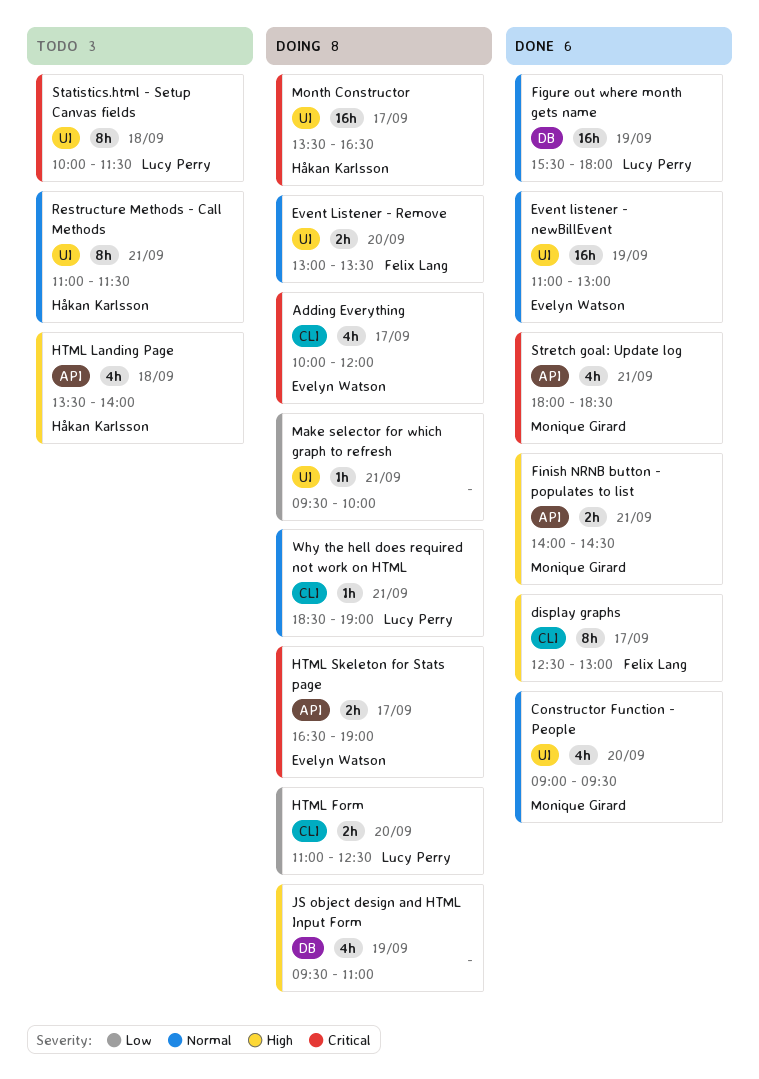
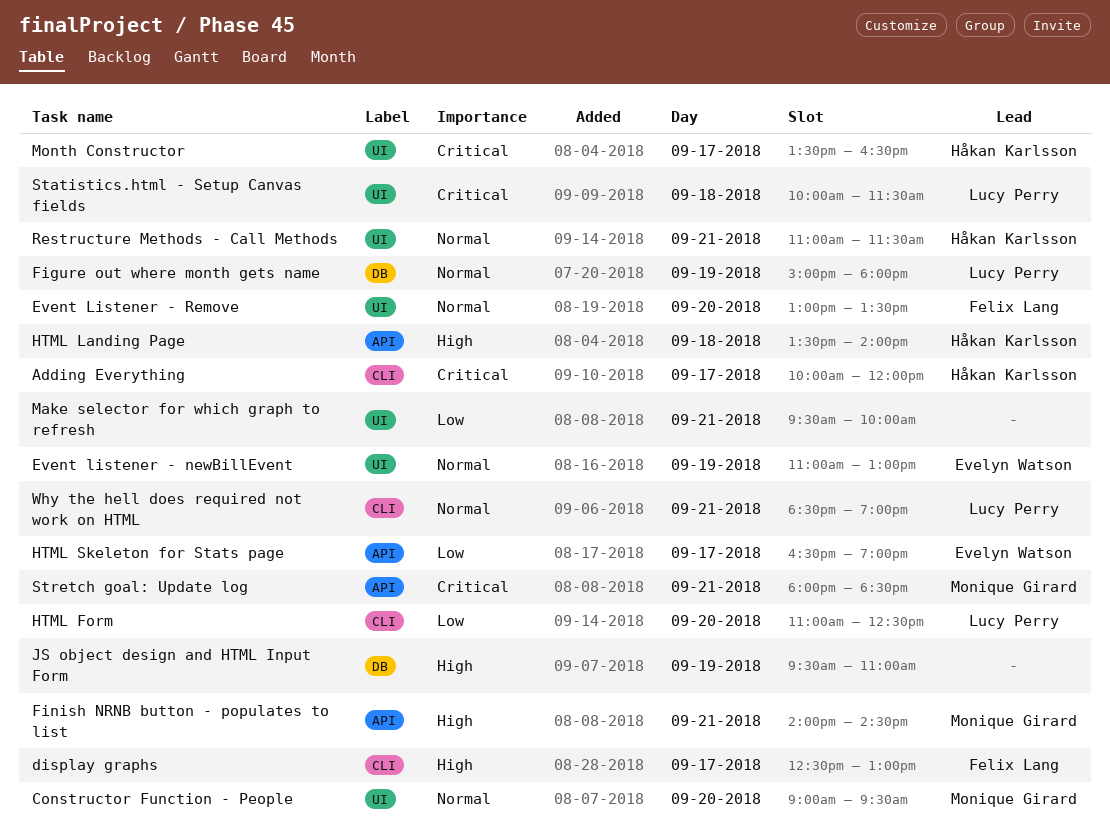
Adding Everything, owner: Evelyn Watson -> Håkan Karlsson
Figure out where month gets name, begins: 15:30 -> 15:00
HTML Skeleton for Stats page, priority: Critical -> Low

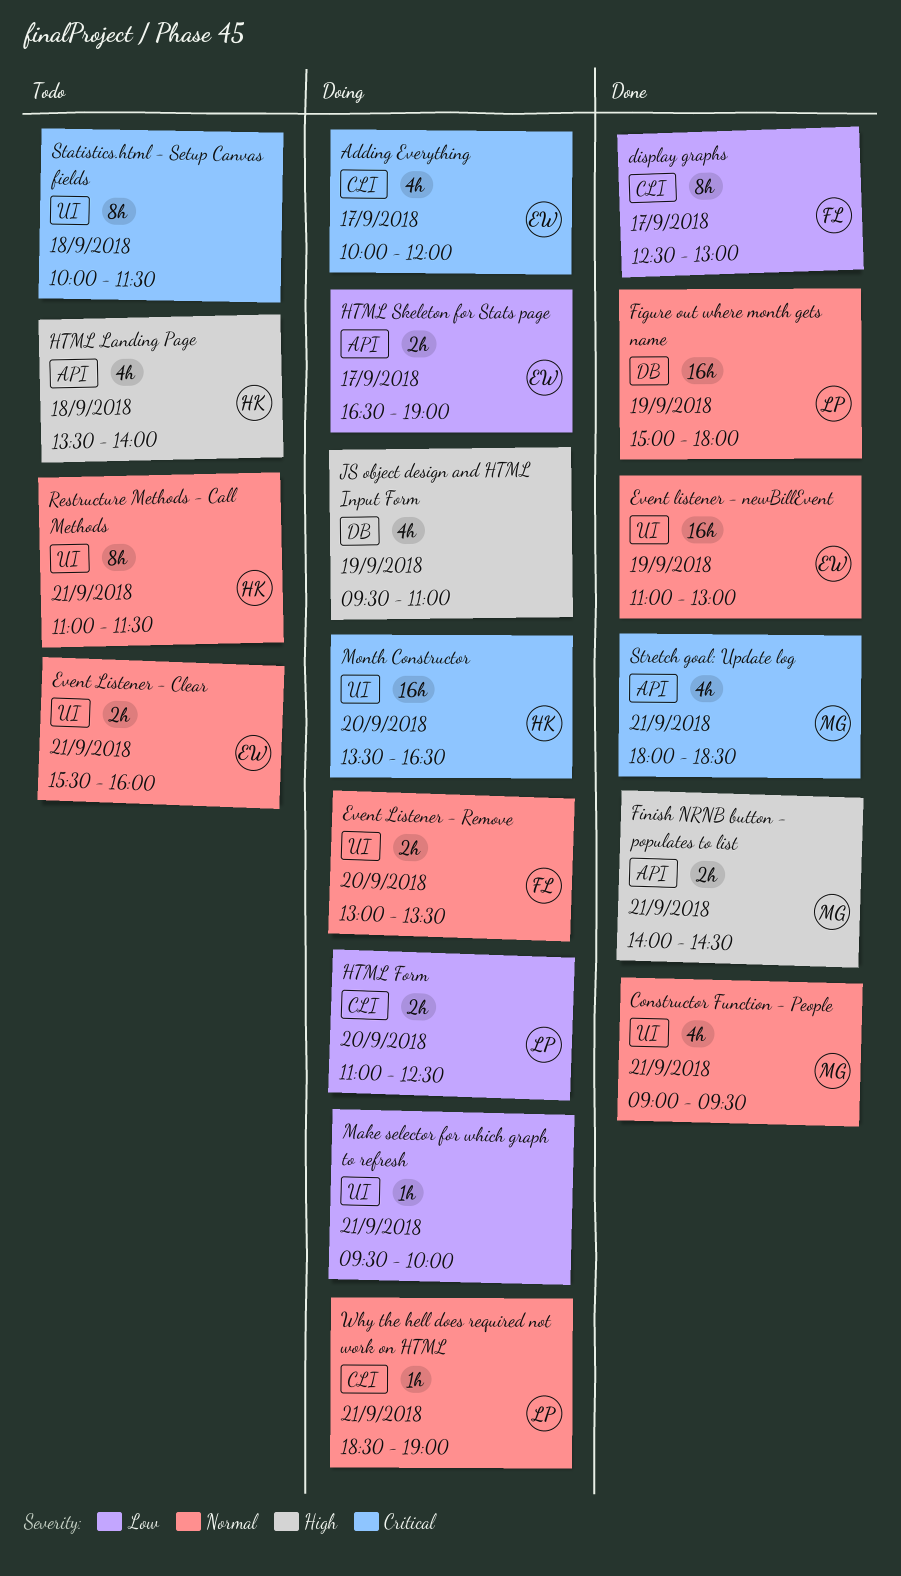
Adding Everything, owner: Håkan Karlsson -> Evelyn Watson
Constructor Function - People, day: Sep 20 -> Sep 21
display graphs, priority: High -> Low
Event Listener - Clear: none -> present
Month Constructor, day: Sep 17 -> Sep 20
Statistics.html - Setup Canvas fields, owner: Lucy Perry -> none

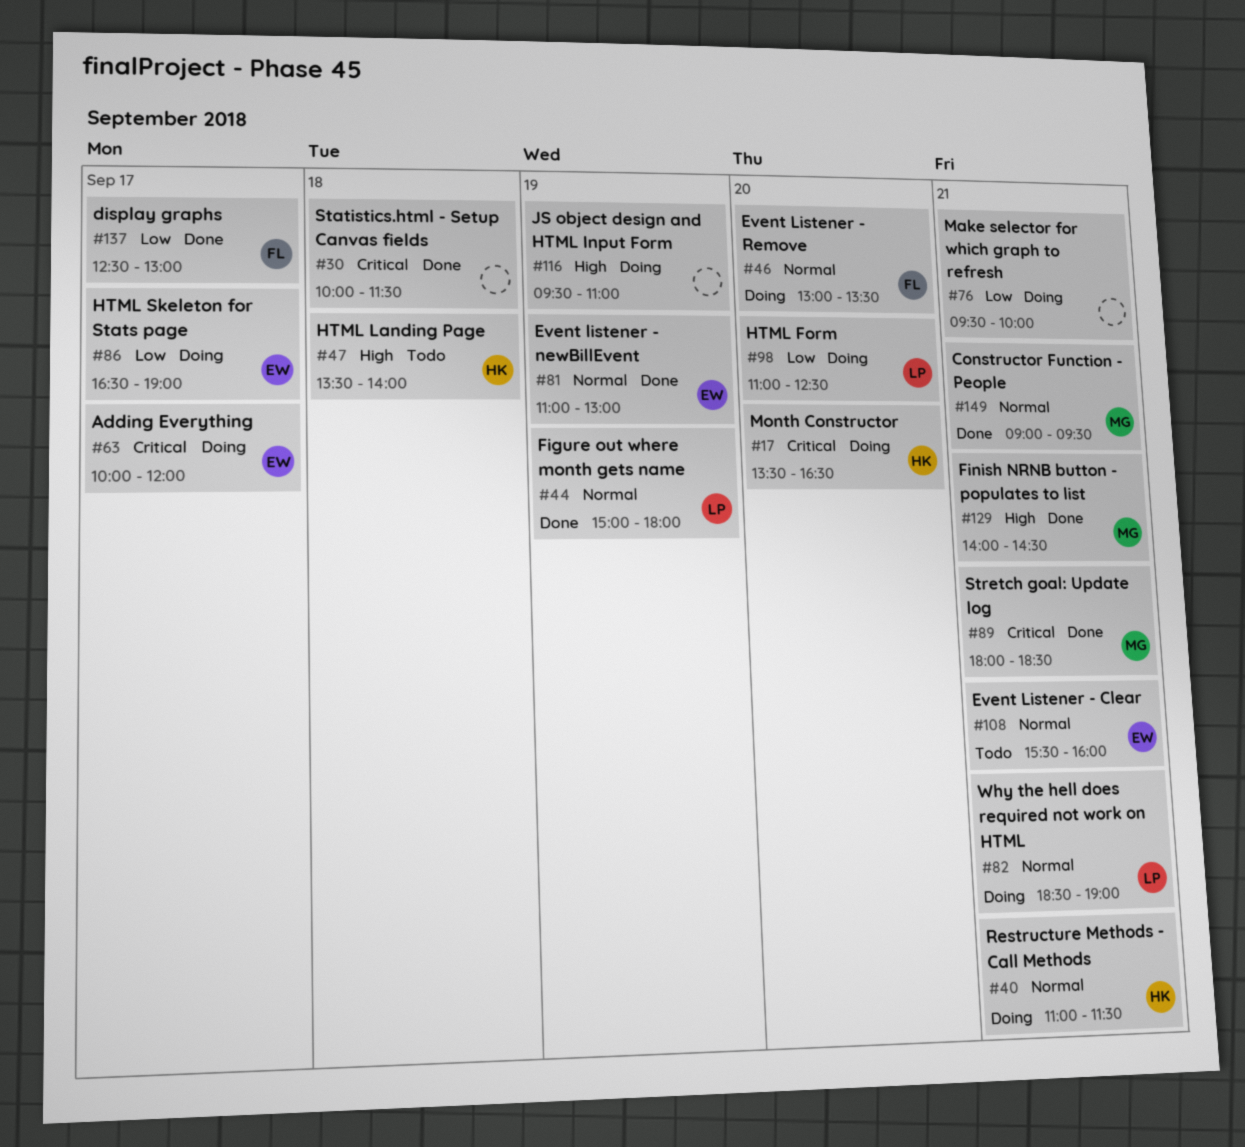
Restructure Methods - Call Methods, status: Todo -> Doing
Statistics.html - Setup Canvas fields, status: Todo -> Done

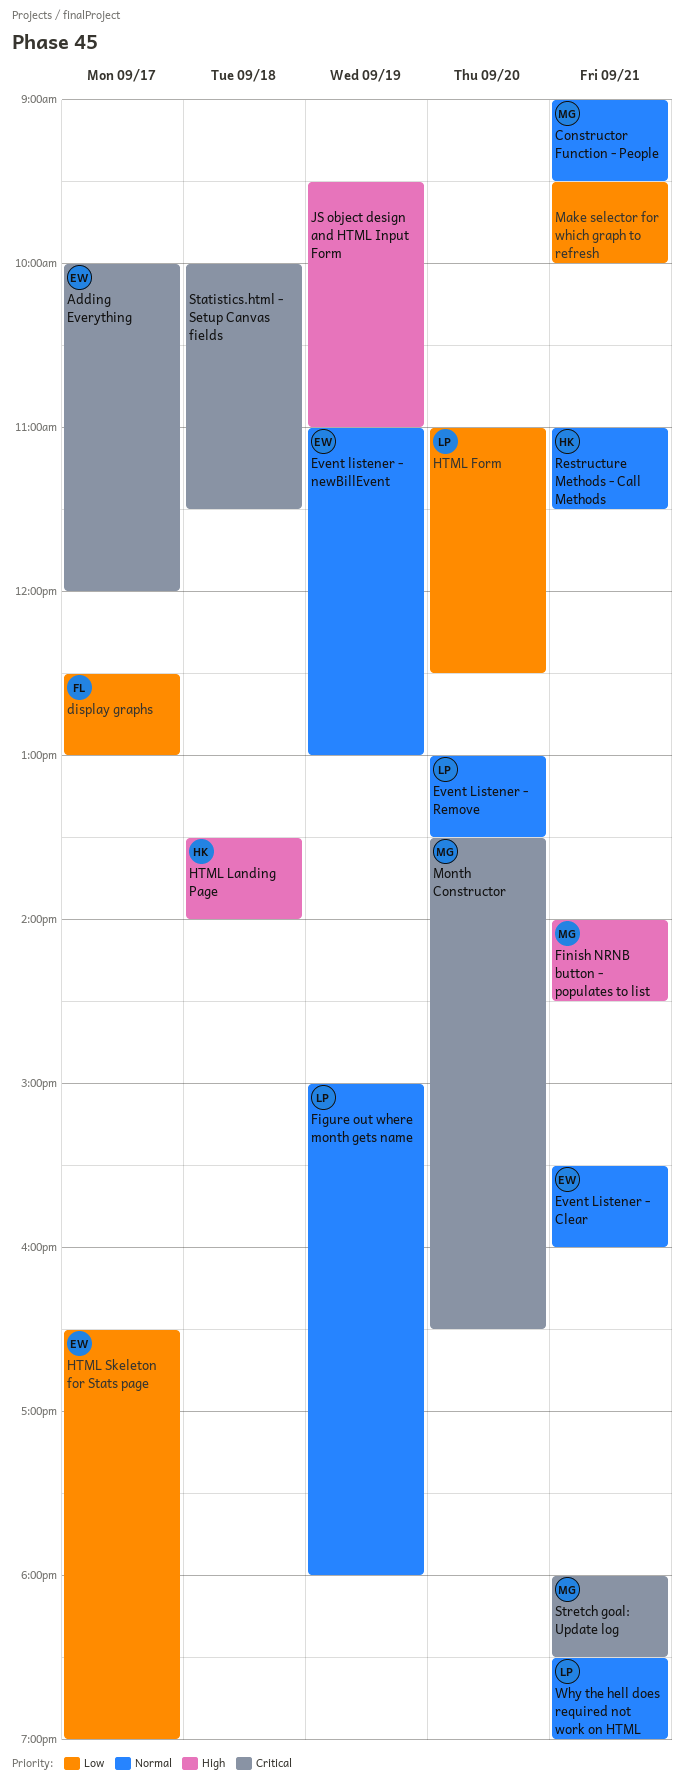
Event Listener - Remove, owner: FL -> LP
Month Constructor, owner: HK -> MG

